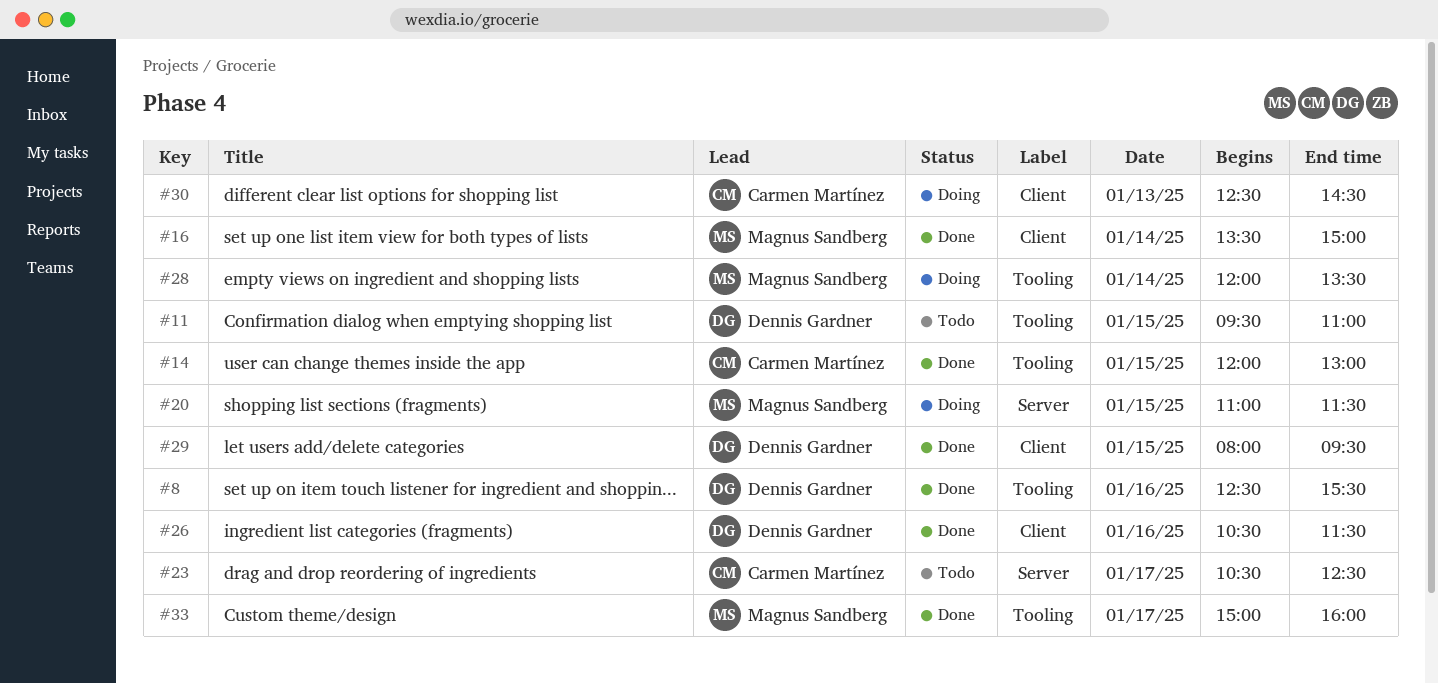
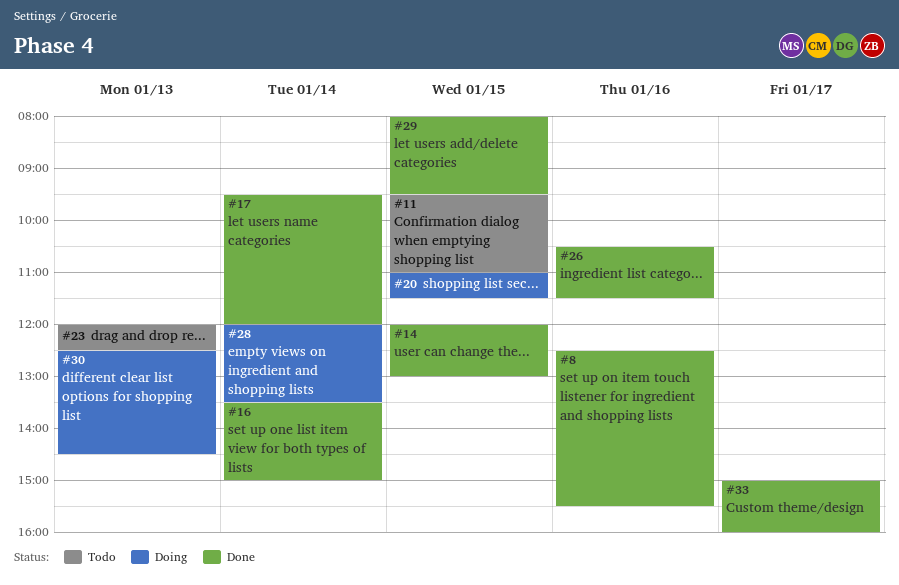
#17: none -> present
#23, day: Jan 17 -> Jan 13
#23, begins: 10:30 -> 12:00

